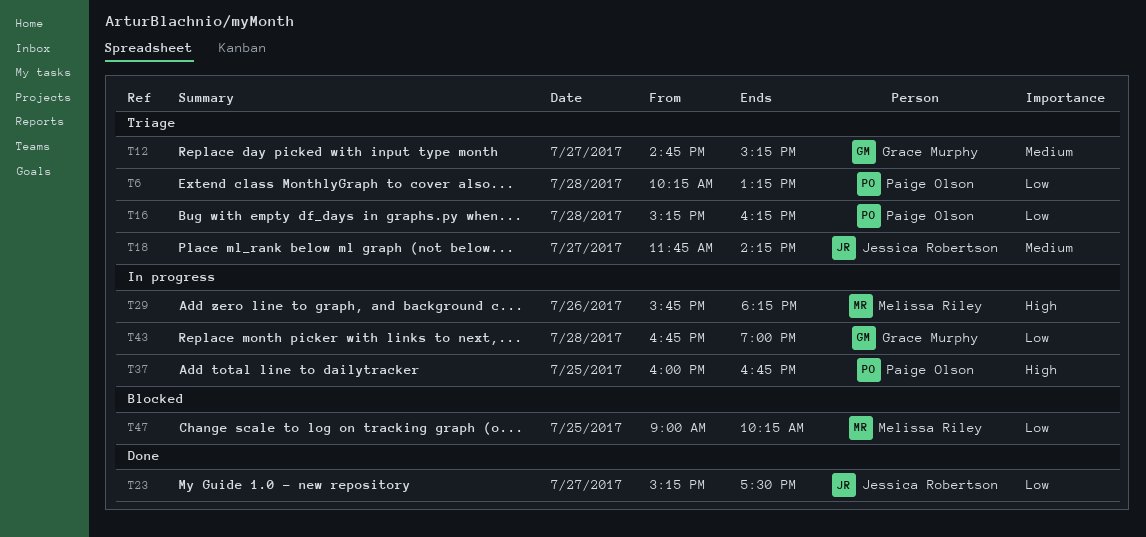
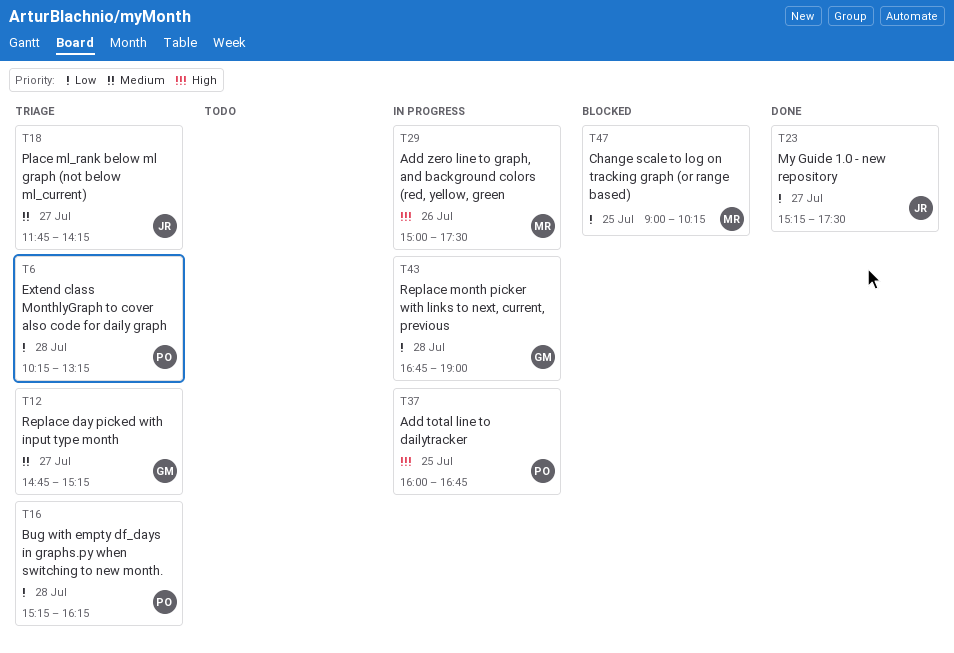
T29, begins: 15:45 -> 15:00
T29, ends: 18:15 -> 17:30

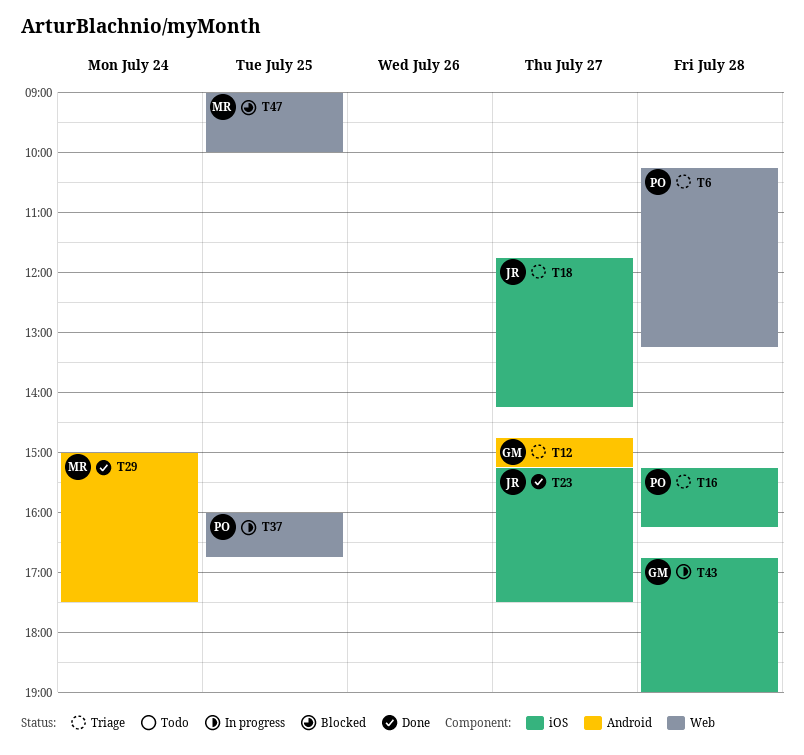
T29, status: In progress -> Done
T29, day: Jul 26 -> Jul 24
T47, ends: 10:15 -> 10:00

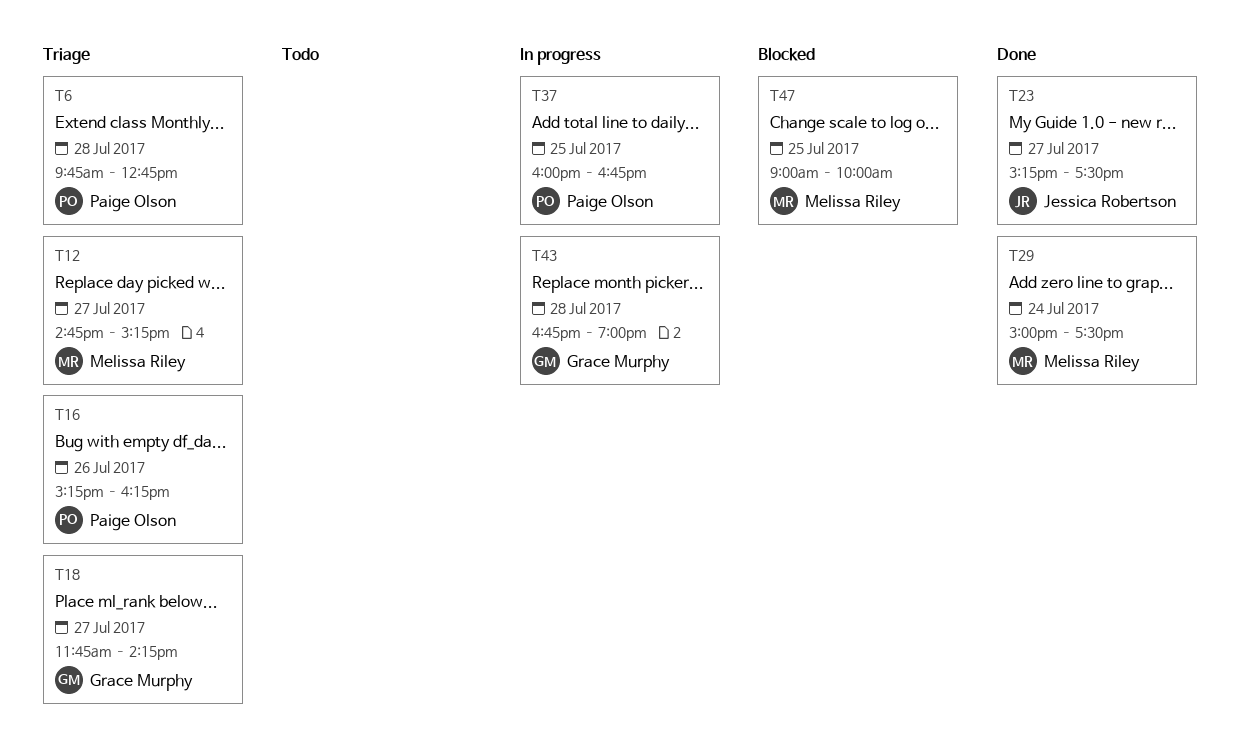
T6, begins: 10:15 -> 09:45
T6, ends: 13:15 -> 12:45
T12, owner: Grace Murphy -> Melissa Riley
T16, day: Jul 28 -> Jul 26
T18, owner: Jessica Robertson -> Grace Murphy

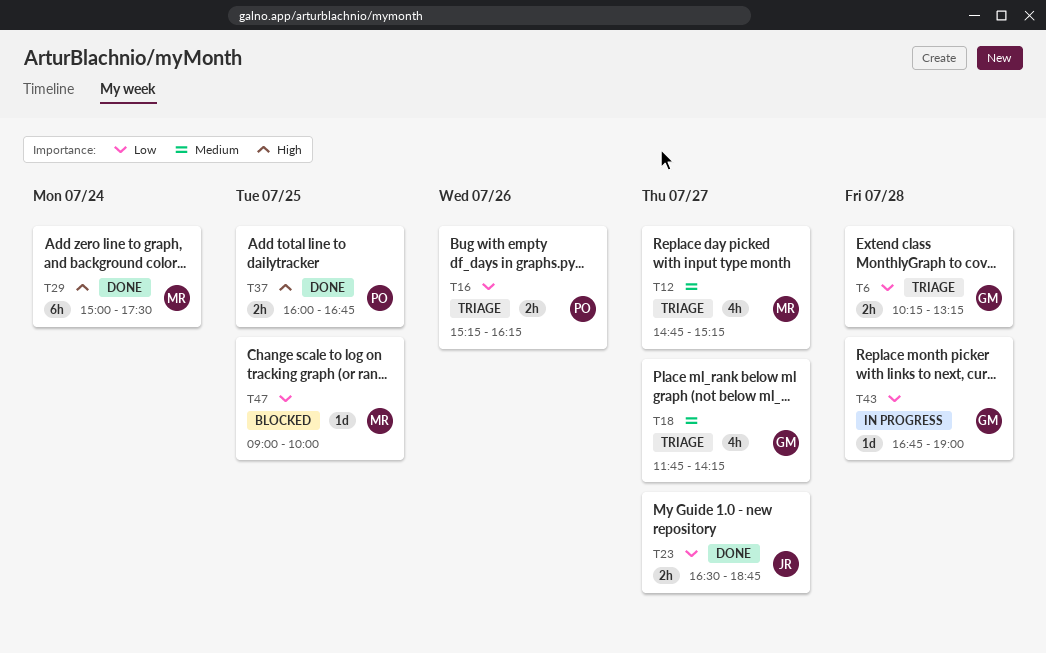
T6, owner: Paige Olson -> Grace Murphy
T6, begins: 09:45 -> 10:15
T6, ends: 12:45 -> 13:15
T23, begins: 15:15 -> 16:30
T23, ends: 17:30 -> 18:45
T37, status: In progress -> Done

